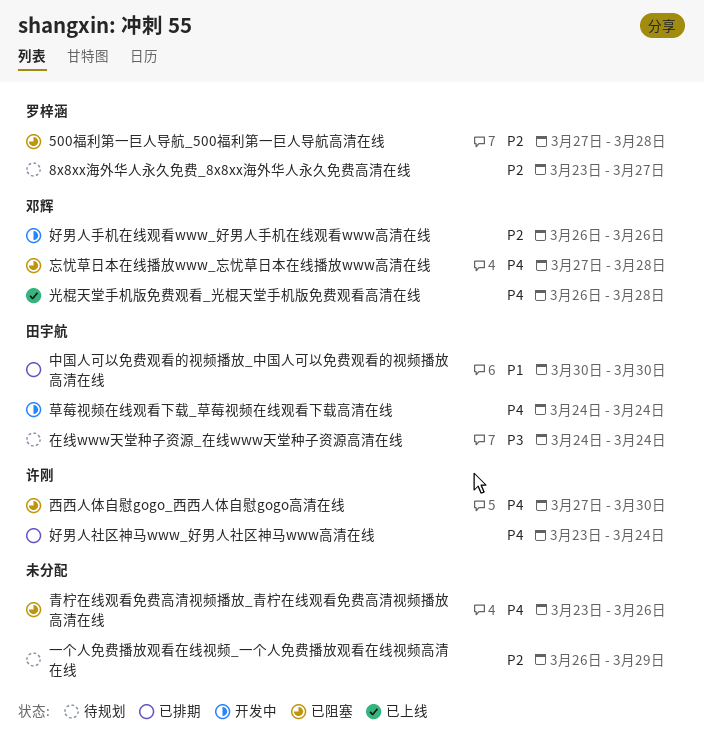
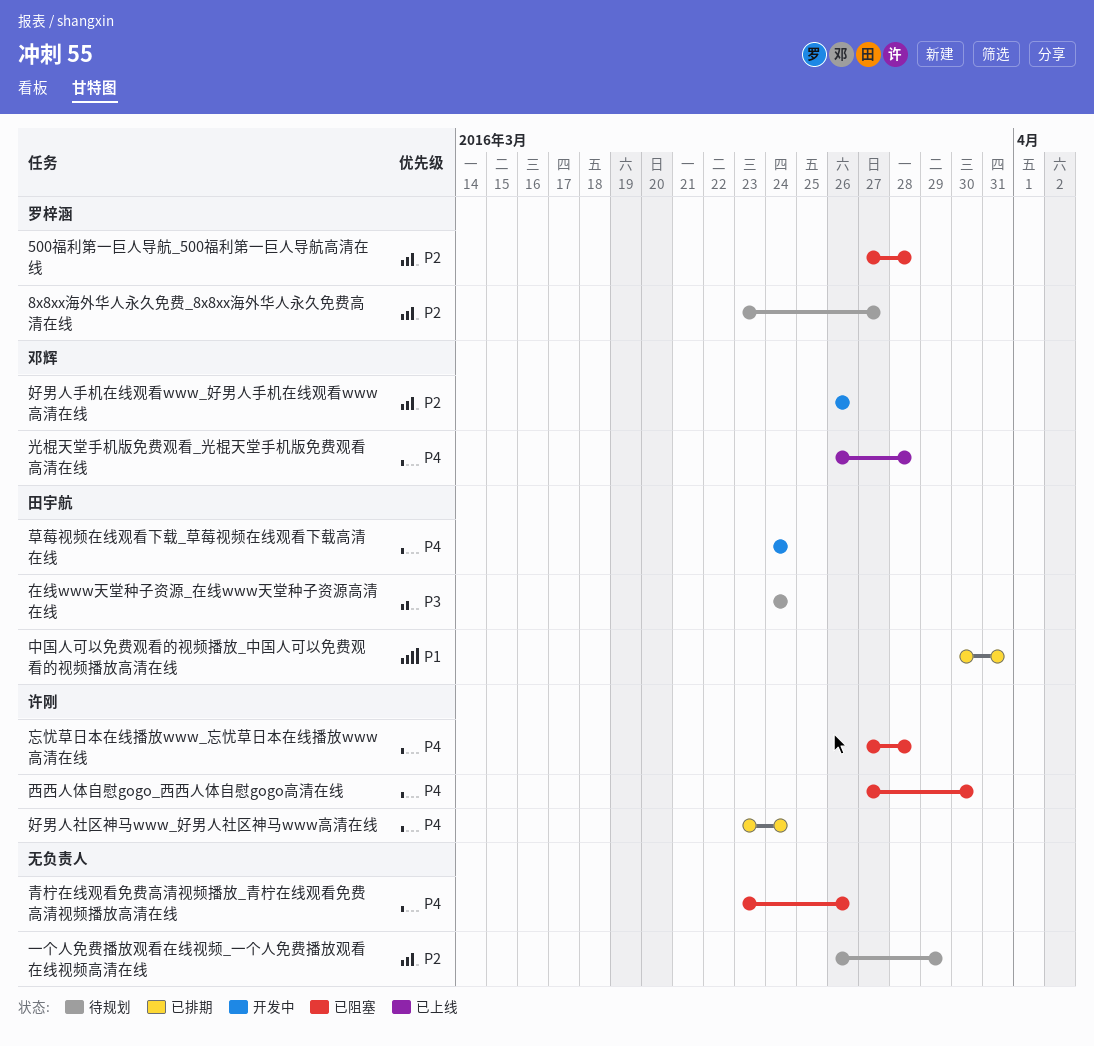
中国人可以免费观看的视频播放_中国人可以免费观看的视频播放高清在线, due: Mar 30 -> Mar 31
忘忧草日本在线播放www_忘忧草日本在线播放www高清在线, owner: 邓辉 -> 许刚

